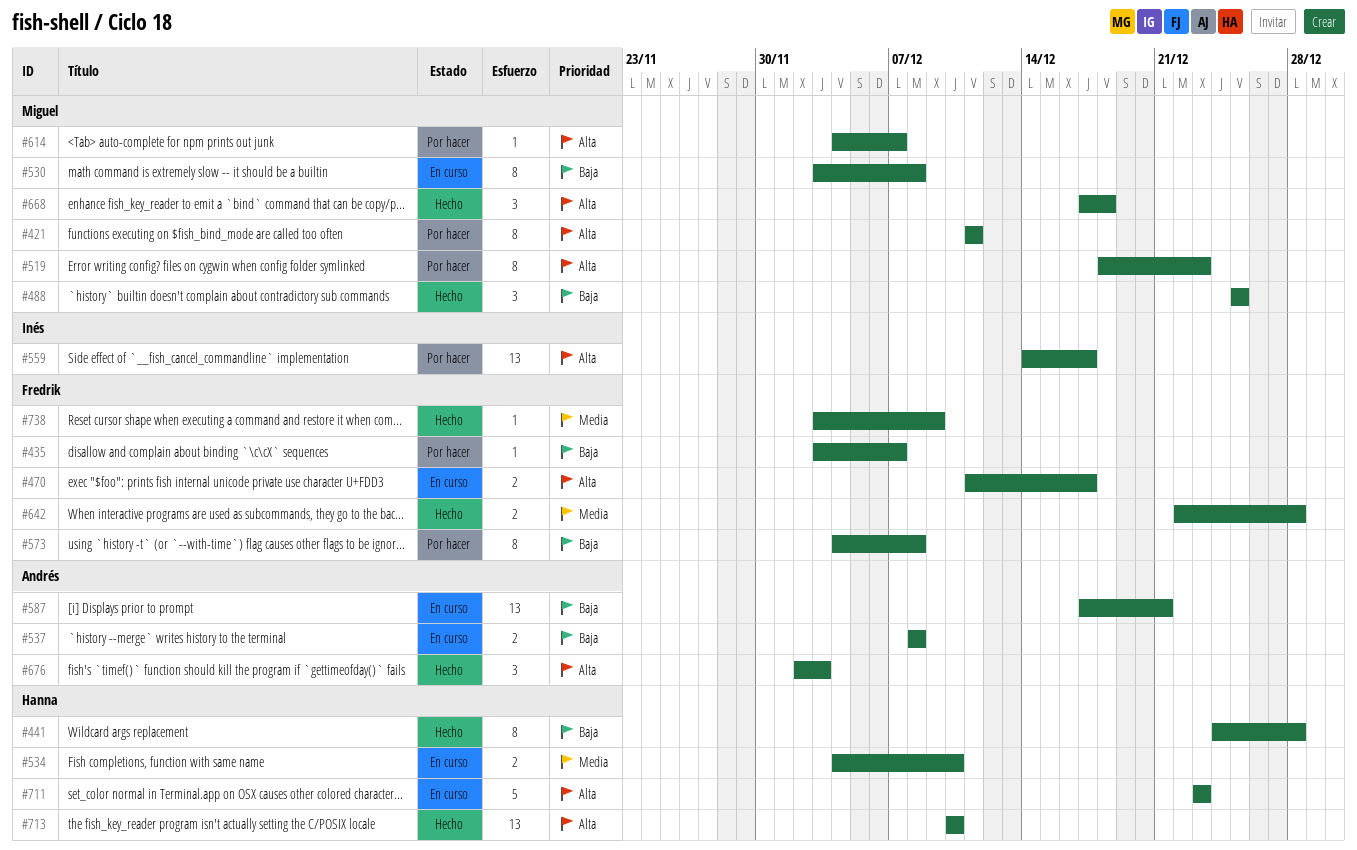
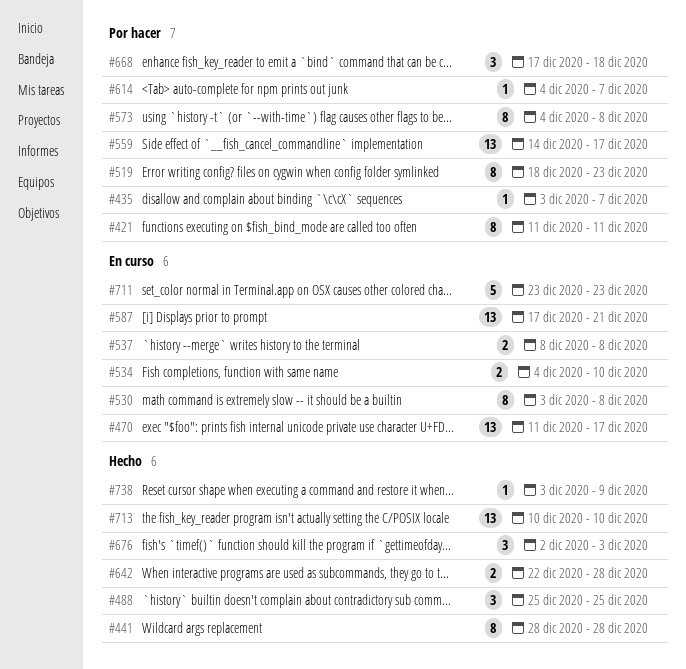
#441, start: Dec 24 -> Dec 28
#470, estimate: 2 -> 13
#668, status: Hecho -> Por hacer

